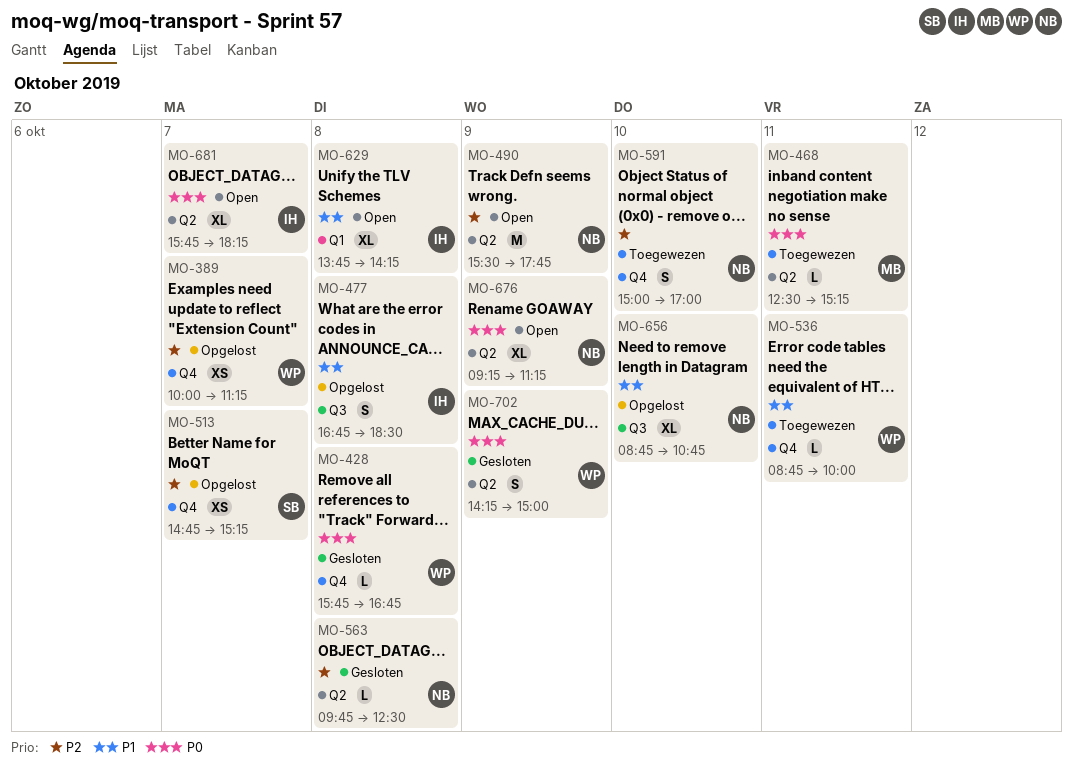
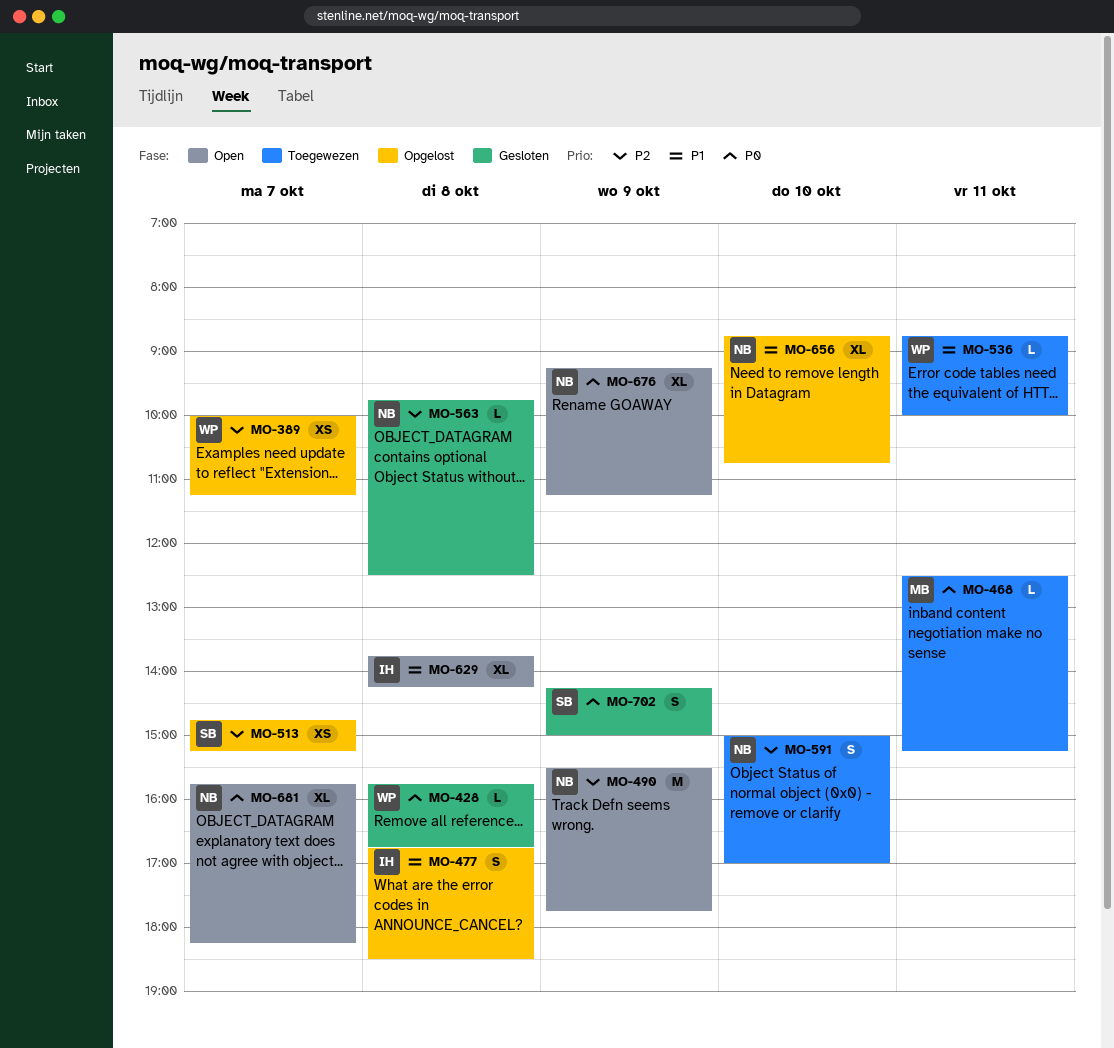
MO-681, owner: IH -> NB
MO-702, owner: WP -> SB

